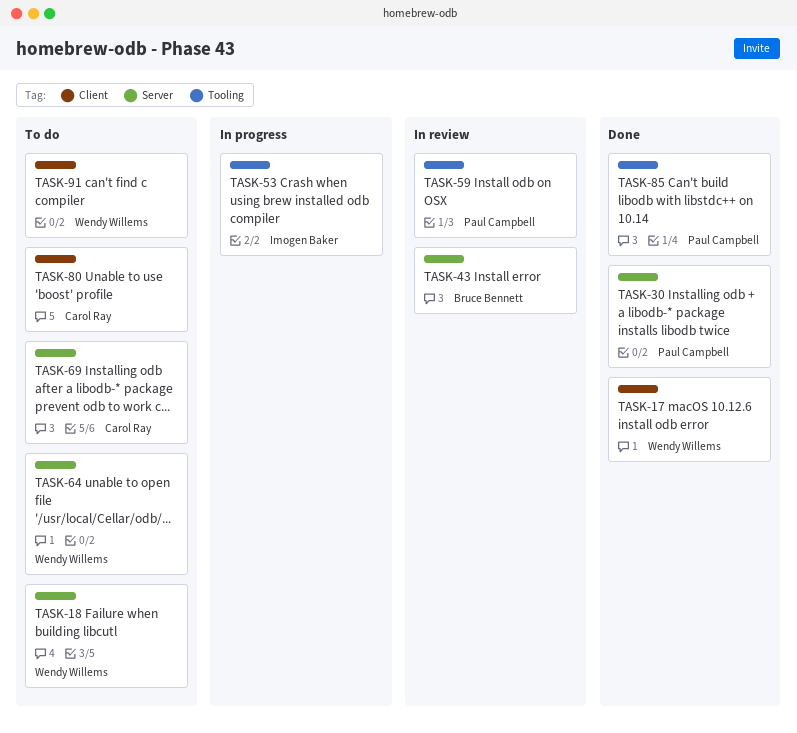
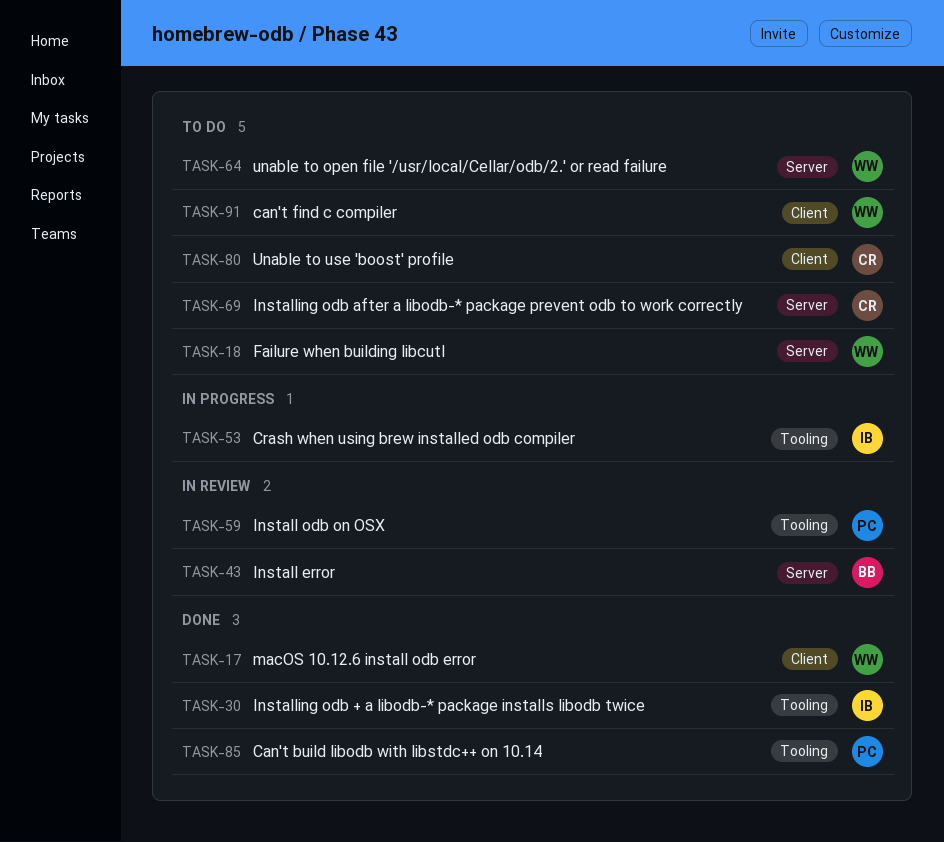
TASK-30, owner: Paul Campbell -> Imogen Baker
TASK-30, label: Server -> Tooling

